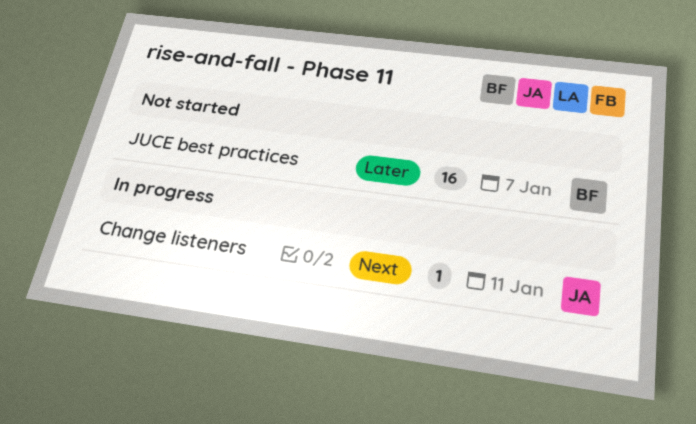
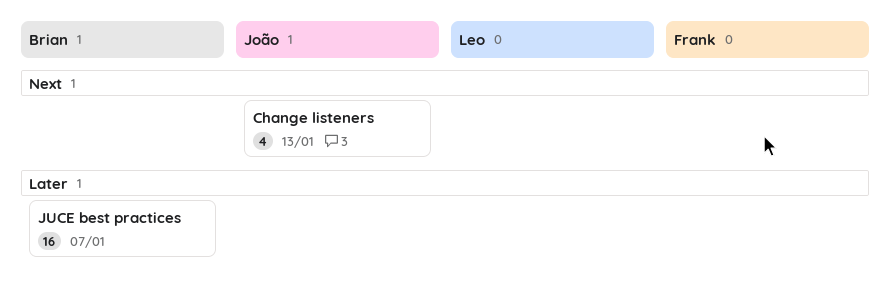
Change listeners, estimate: 1 -> 4
Change listeners, due: Jan 11 -> Jan 13

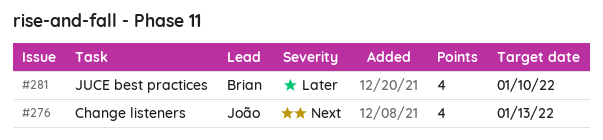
JUCE best practices, estimate: 16 -> 4
JUCE best practices, due: Jan 7 -> Jan 10

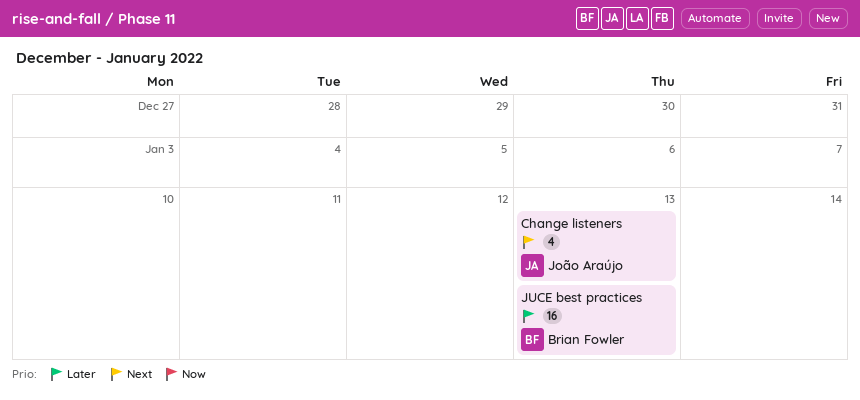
JUCE best practices, estimate: 4 -> 16
JUCE best practices, due: Jan 10 -> Jan 13

